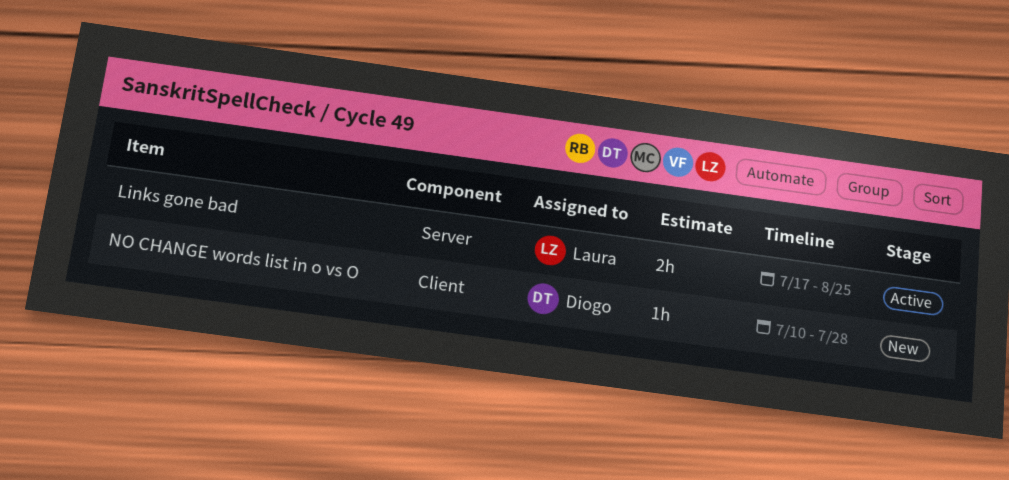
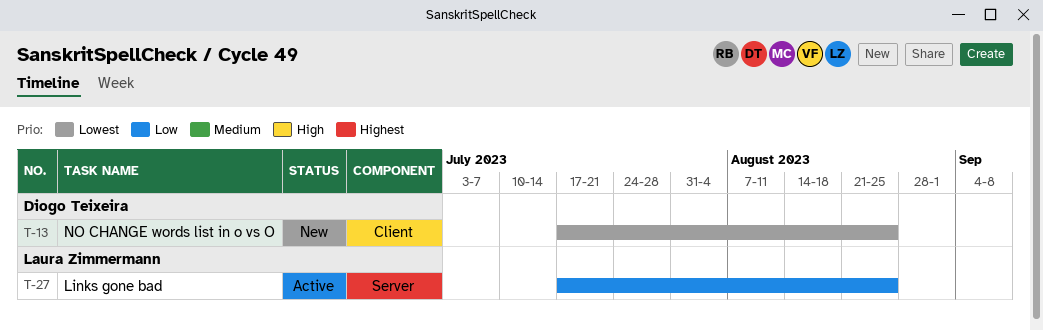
NO CHANGE words list in o vs O, start: Jul 10 -> Jul 17
NO CHANGE words list in o vs O, due: Jul 28 -> Aug 25

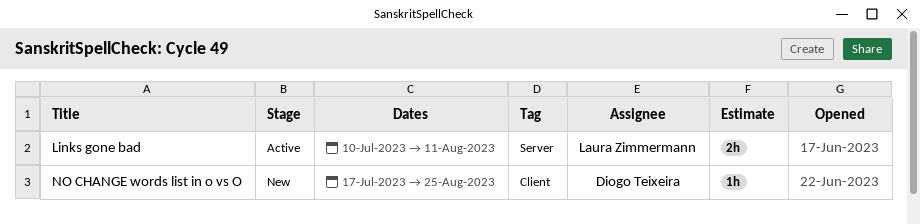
Links gone bad, start: Jul 17 -> Jul 10
Links gone bad, due: Aug 25 -> Aug 11

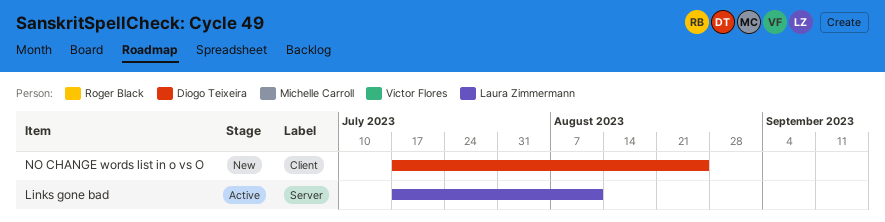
Links gone bad, start: Jul 10 -> Jul 17

